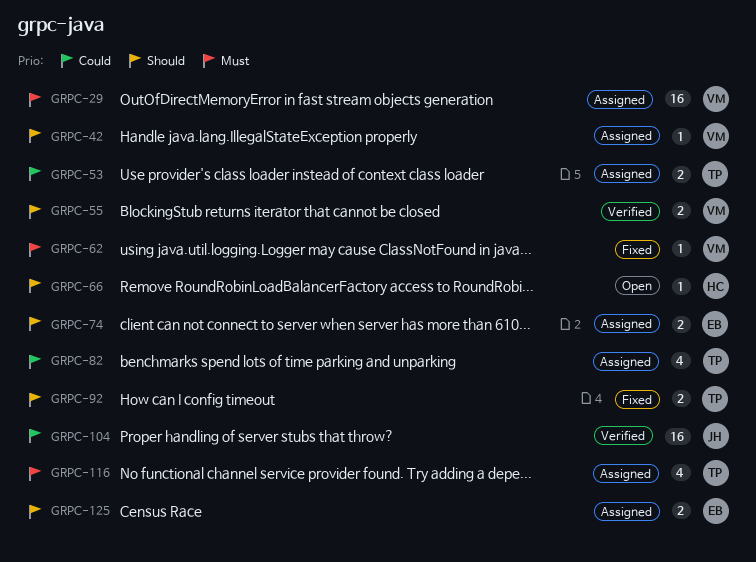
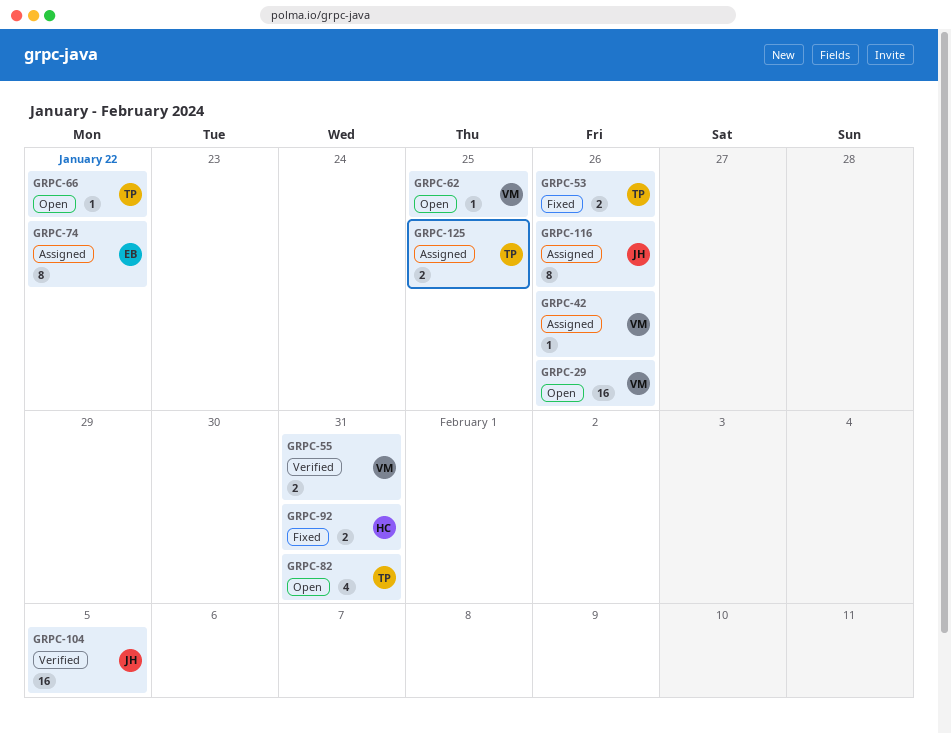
GRPC-29, status: Assigned -> Open
GRPC-53, status: Assigned -> Fixed
GRPC-62, status: Fixed -> Open
GRPC-66, owner: HC -> TP
GRPC-74, estimate: 2 -> 8
GRPC-82, status: Assigned -> Open
GRPC-92, owner: TP -> HC
GRPC-116, owner: TP -> JH
GRPC-116, estimate: 4 -> 8
GRPC-125, owner: EB -> TP

